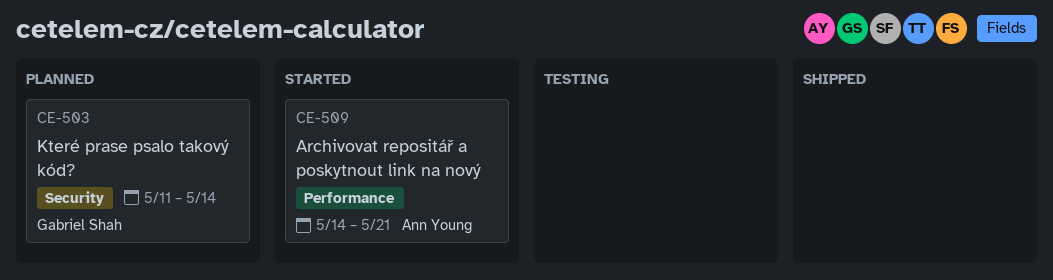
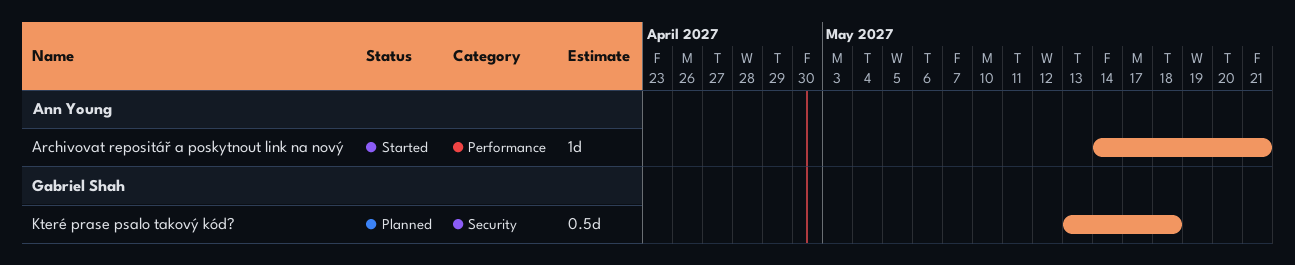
Které prase psalo takový kód?, start: May 11 -> May 13
Které prase psalo takový kód?, due: May 14 -> May 18

